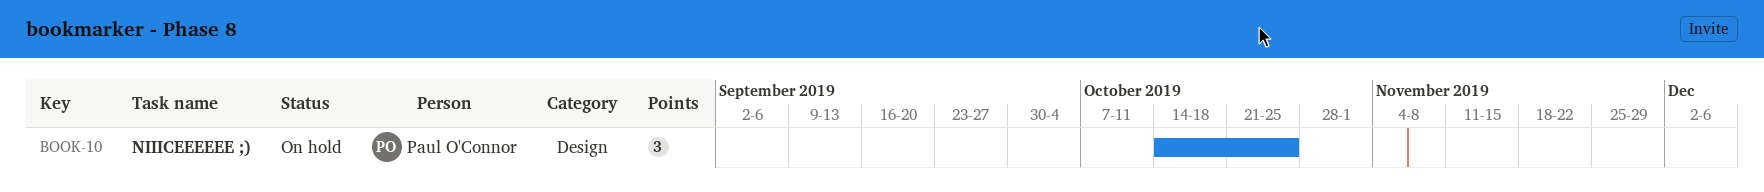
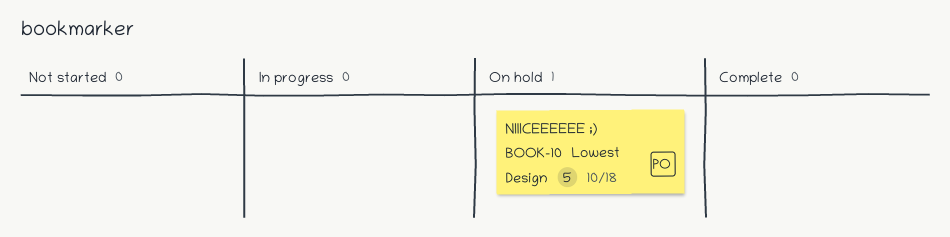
BOOK-10, estimate: 3 -> 5
BOOK-10, due: Oct 25 -> Oct 18

